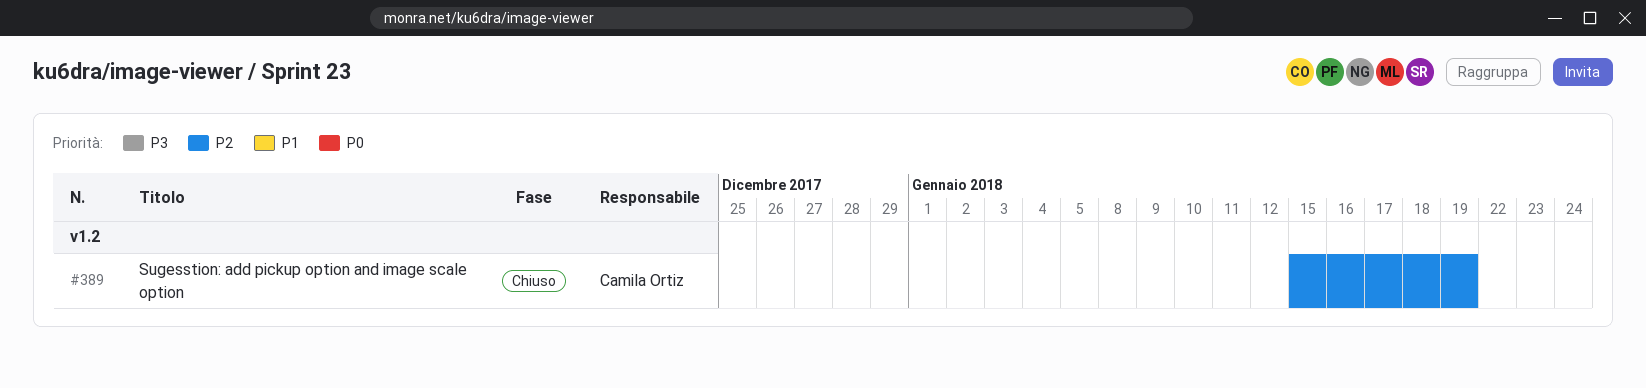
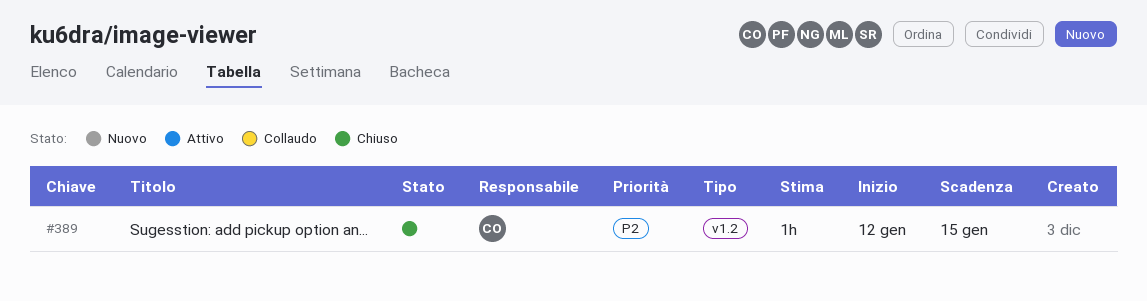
#389, start: Jan 15 -> Jan 12
#389, due: Jan 19 -> Jan 15

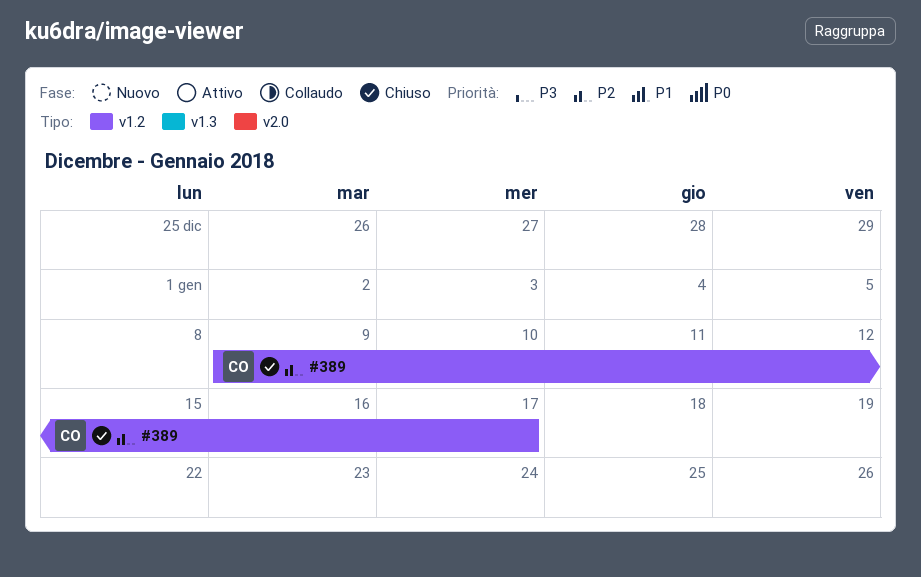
#389, start: Jan 12 -> Jan 9
#389, due: Jan 15 -> Jan 17

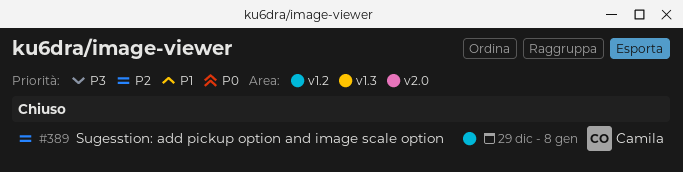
#389, start: Jan 9 -> Dec 29
#389, due: Jan 17 -> Jan 8

